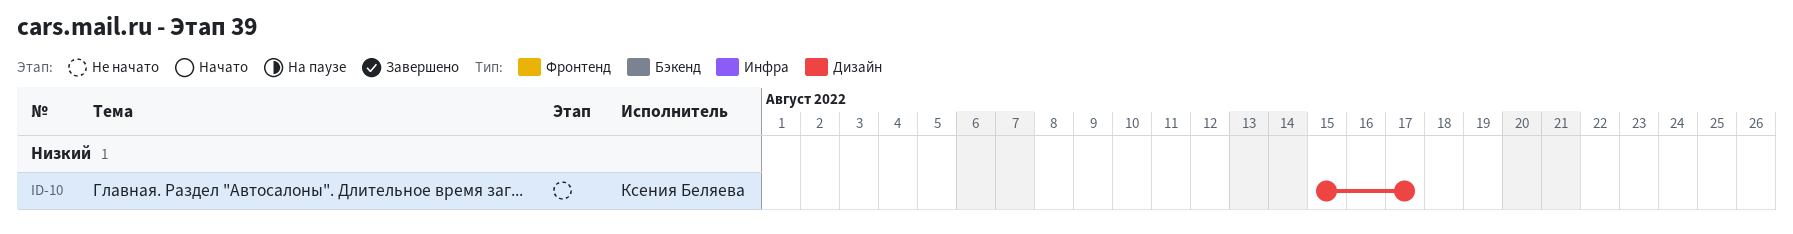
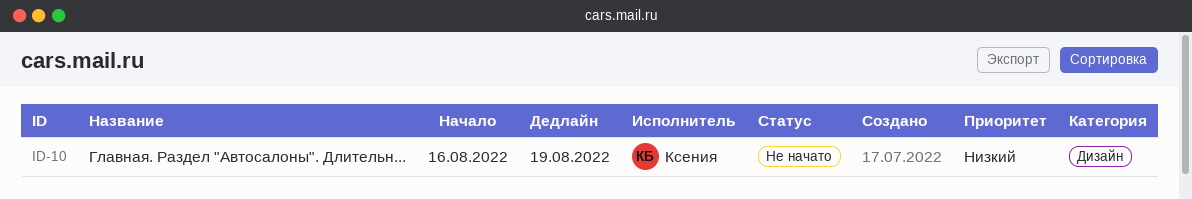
ID-10, start: Aug 15 -> Aug 16
ID-10, due: Aug 17 -> Aug 19

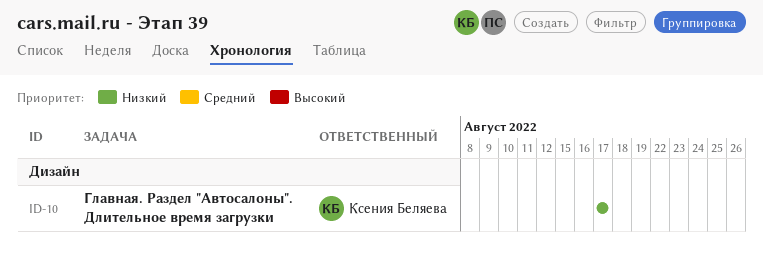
ID-10, start: Aug 16 -> Aug 17
ID-10, due: Aug 19 -> Aug 17

